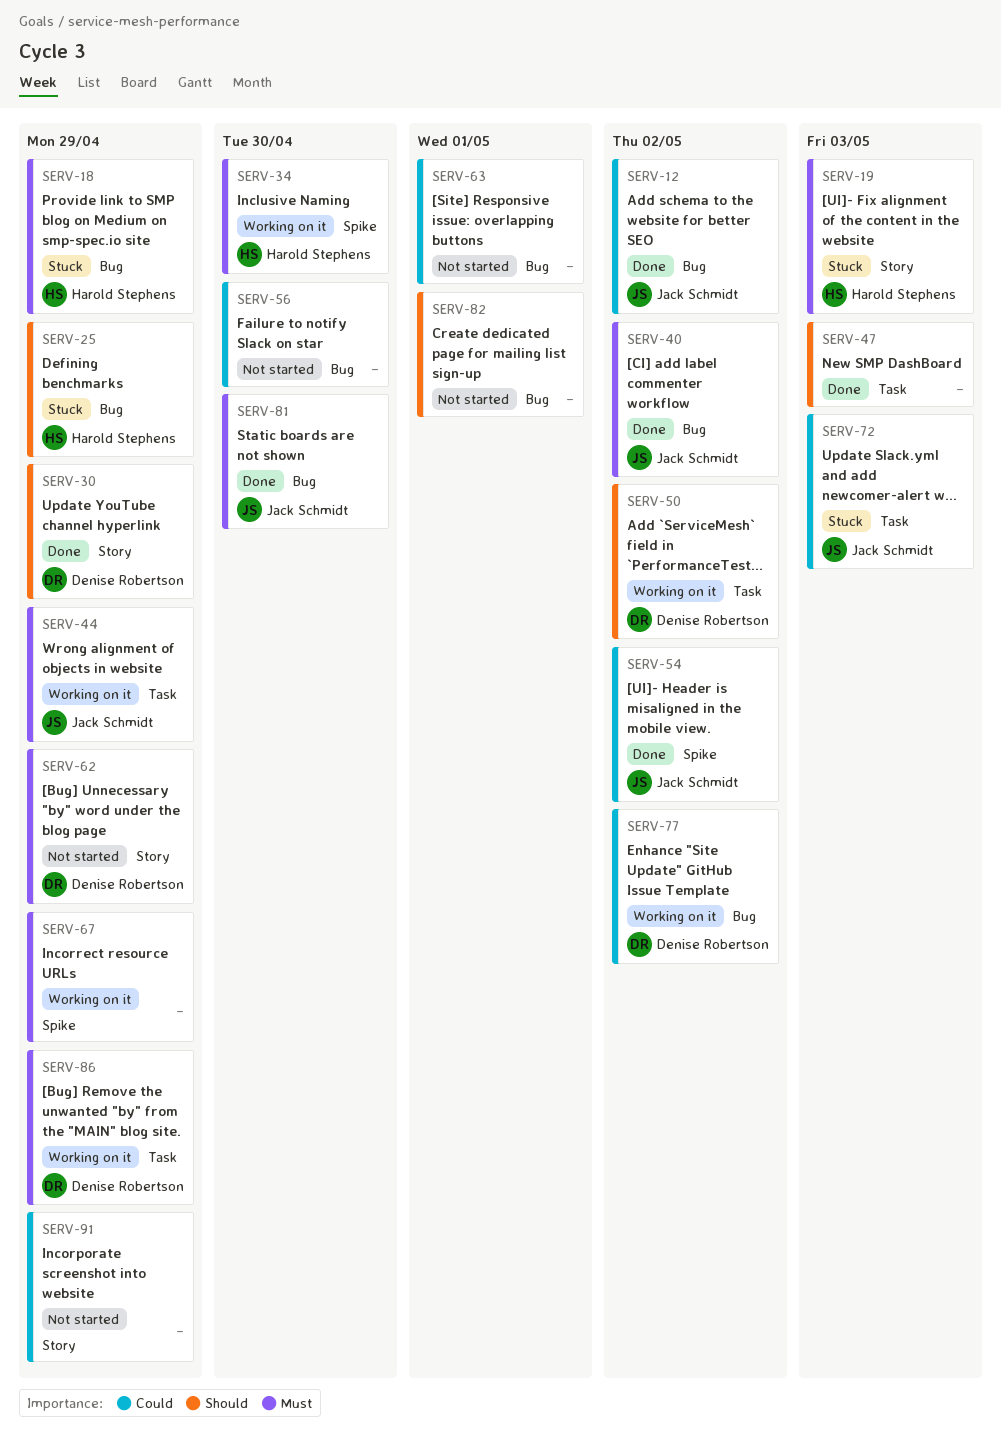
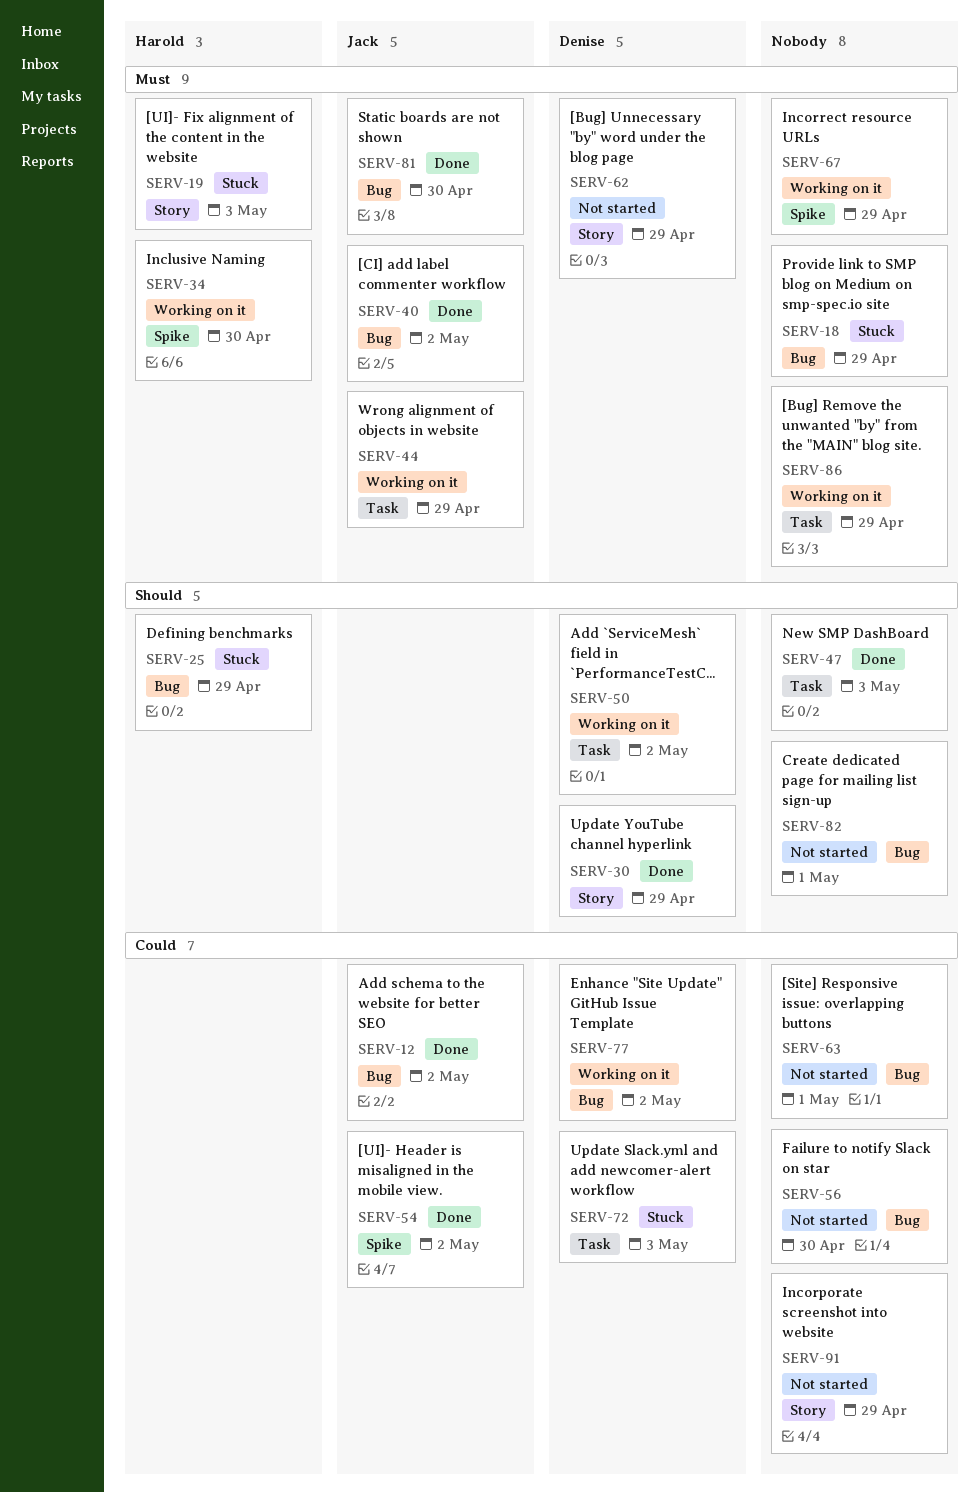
SERV-18, owner: Harold Stephens -> none
SERV-72, owner: Jack Schmidt -> Denise Robertson
SERV-86, owner: Denise Robertson -> none

